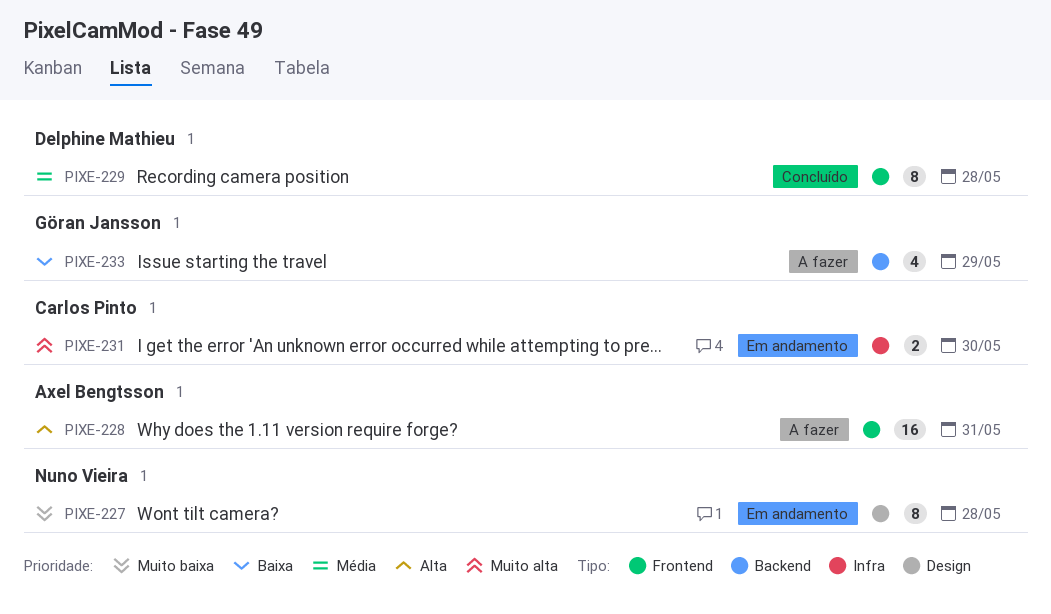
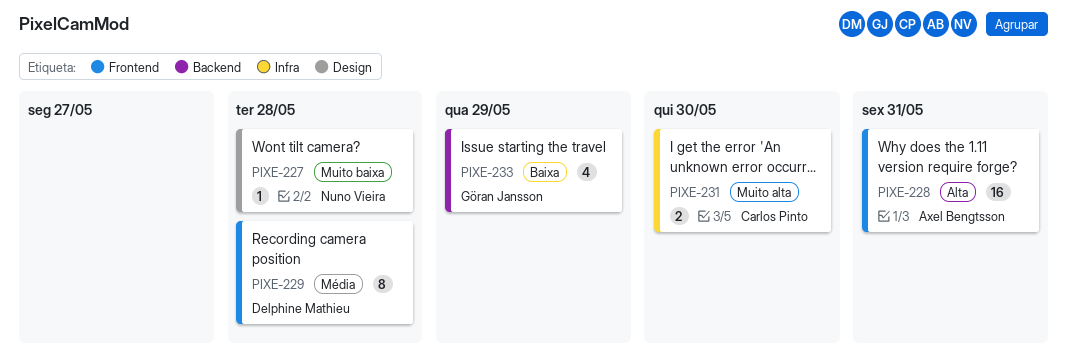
PIXE-227, estimate: 8 -> 1

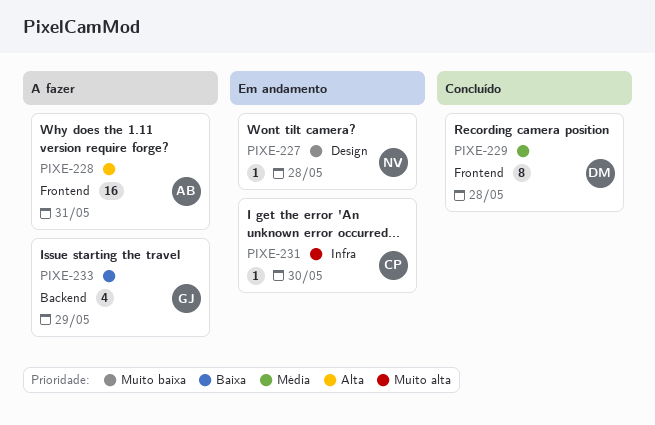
PIXE-231, estimate: 2 -> 1

